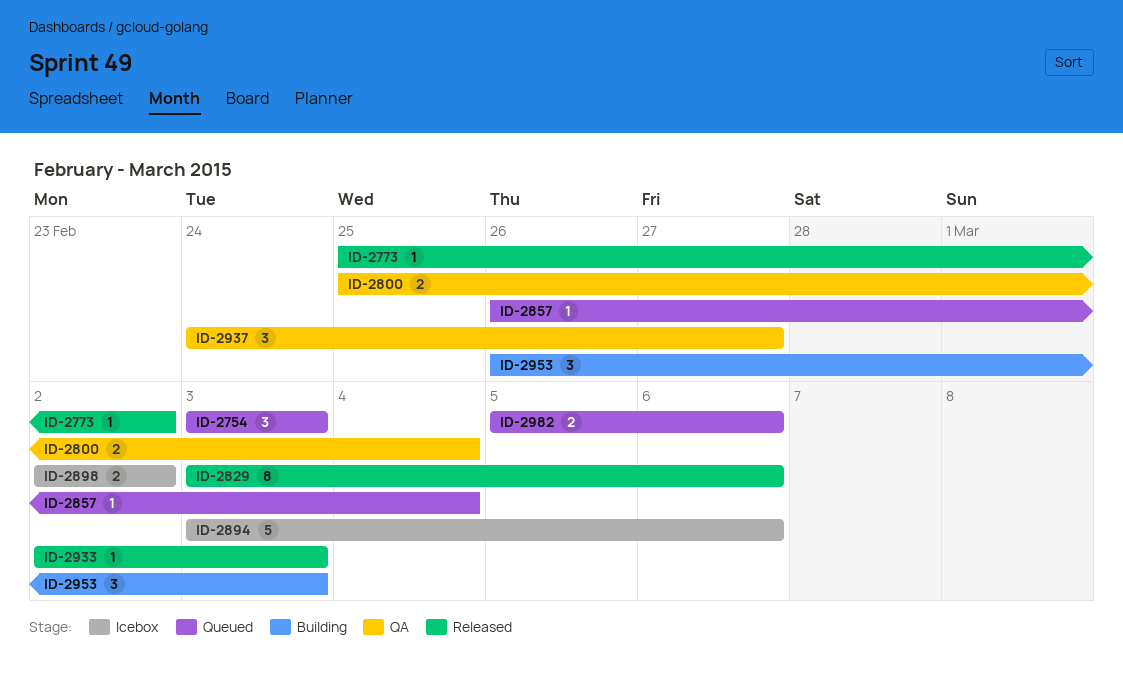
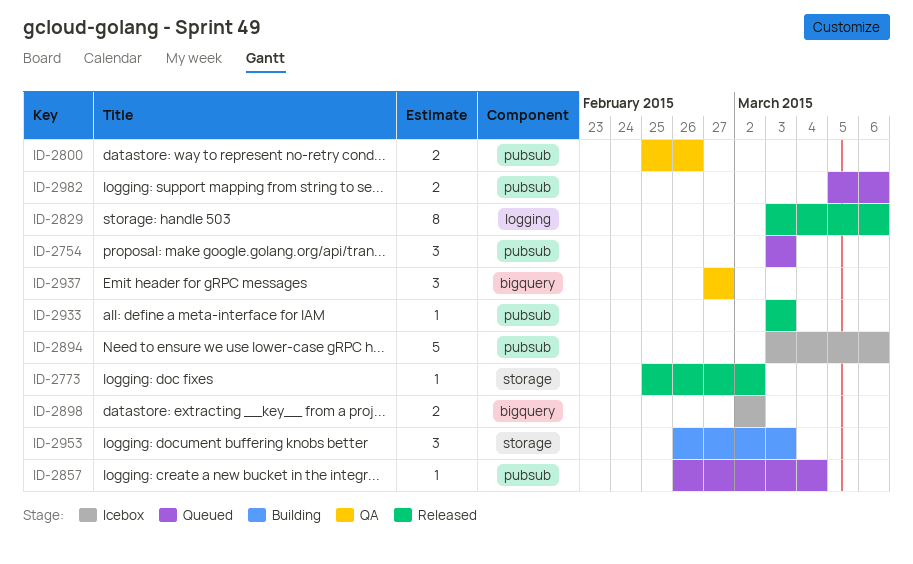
ID-2800, due: Mar 4 -> Feb 26
ID-2933, start: Mar 2 -> Mar 3
ID-2937, start: Feb 24 -> Feb 27

